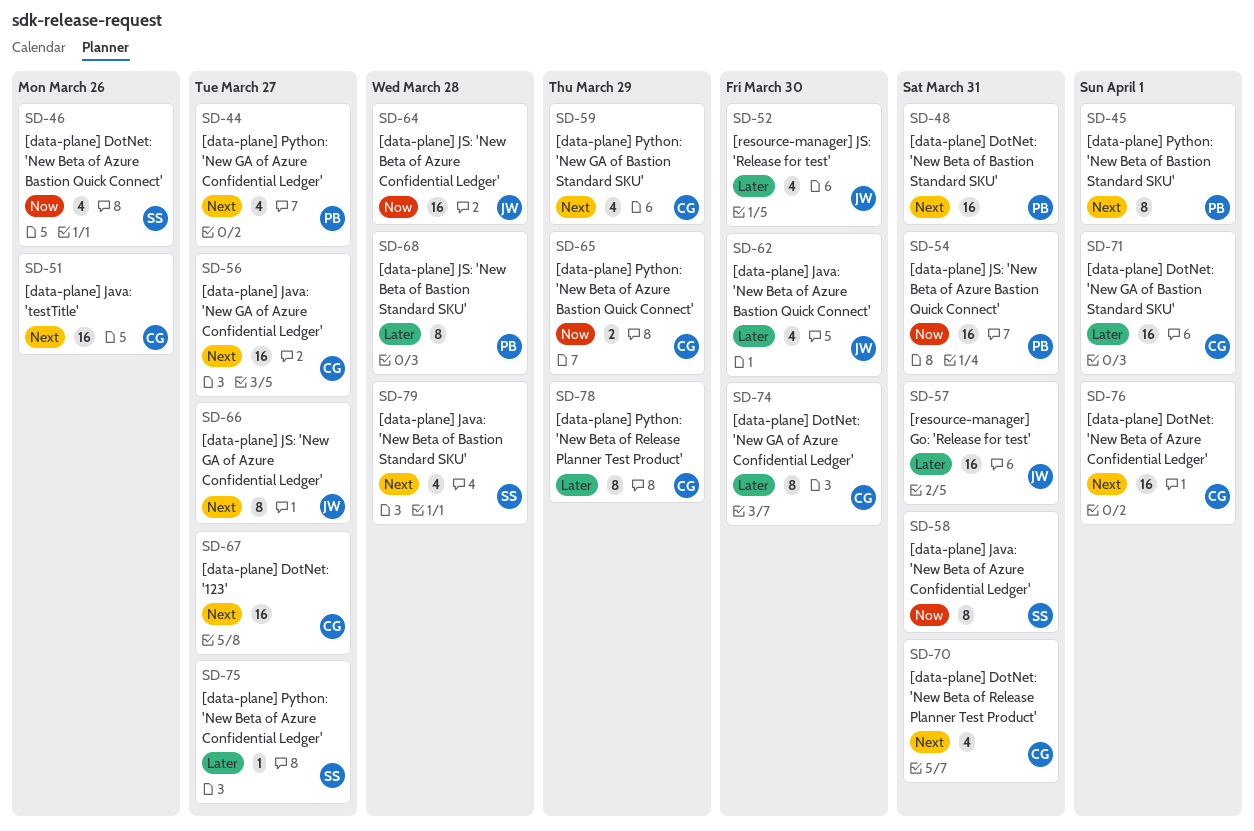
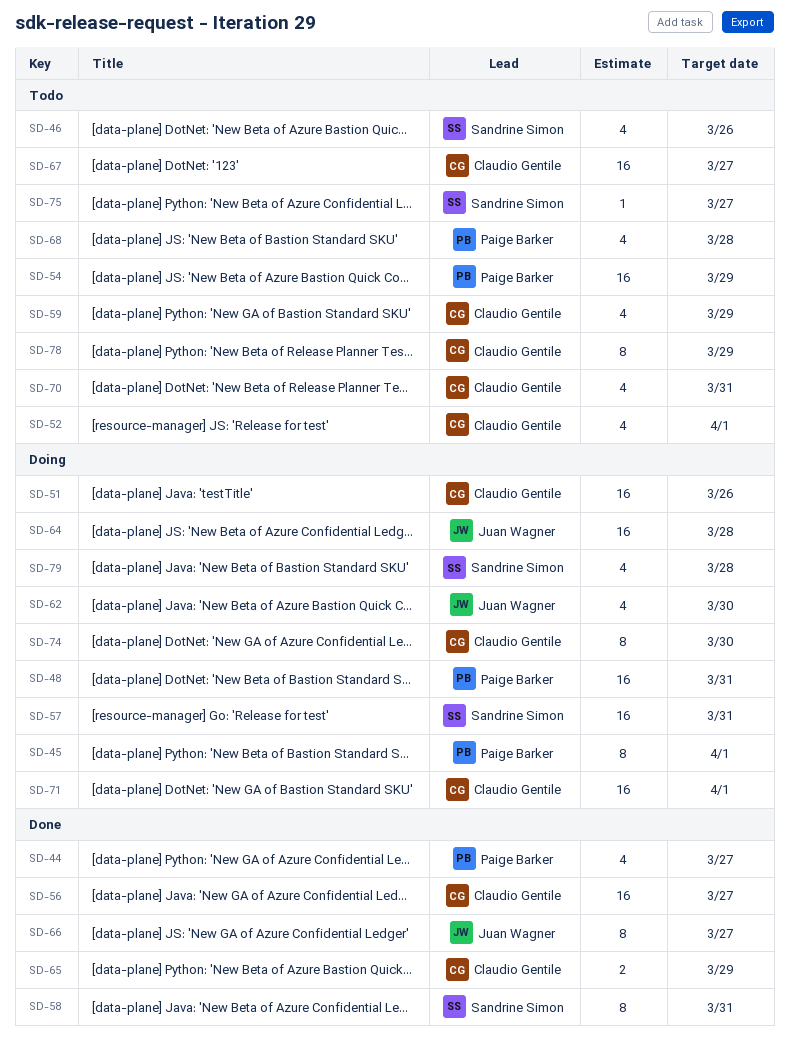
SD-52, owner: Juan Wagner -> Claudio Gentile
SD-52, due: Mar 30 -> Apr 1
SD-54, due: Mar 31 -> Mar 29
SD-57, owner: Juan Wagner -> Sandrine Simon
SD-68, estimate: 8 -> 4
SD-76: present -> none

